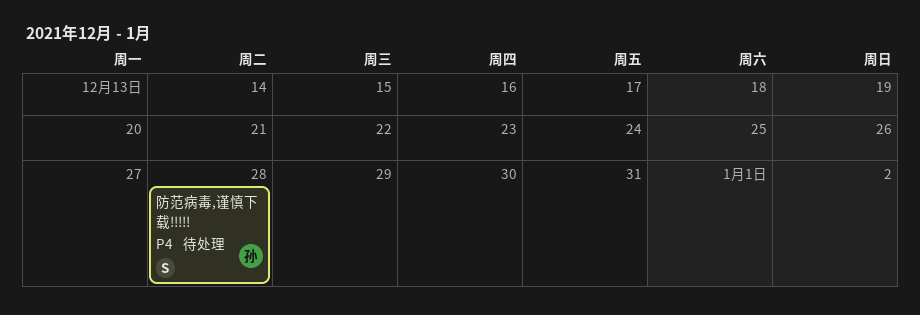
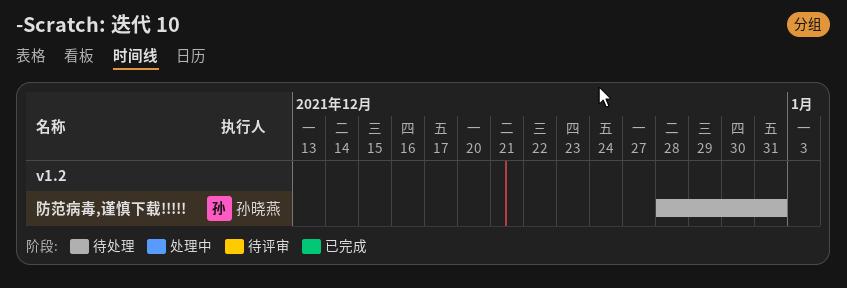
防范病毒,谨慎下载!!!!!, due: Dec 28 -> Dec 31

